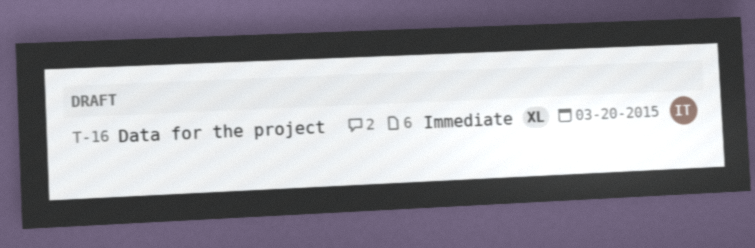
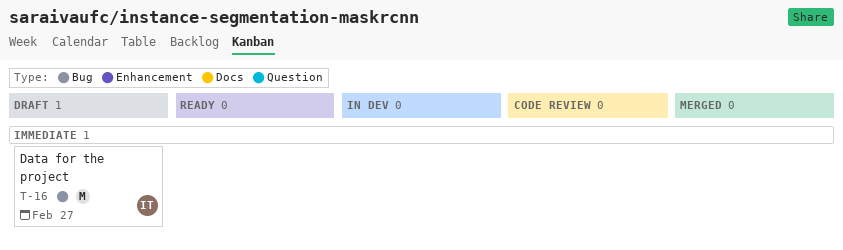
T-16, estimate: XL -> M
T-16, due: Mar 20 -> Feb 27

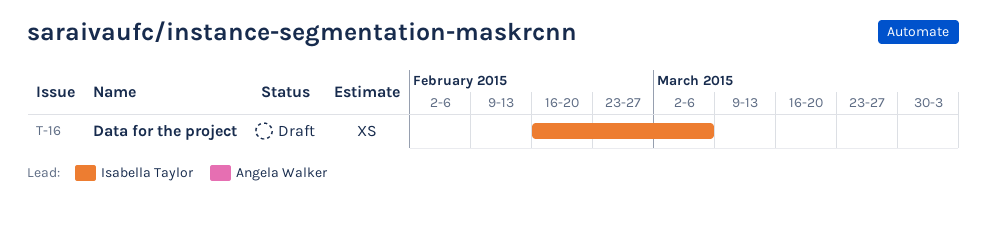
T-16, estimate: M -> XS
T-16, due: Feb 27 -> Mar 6

